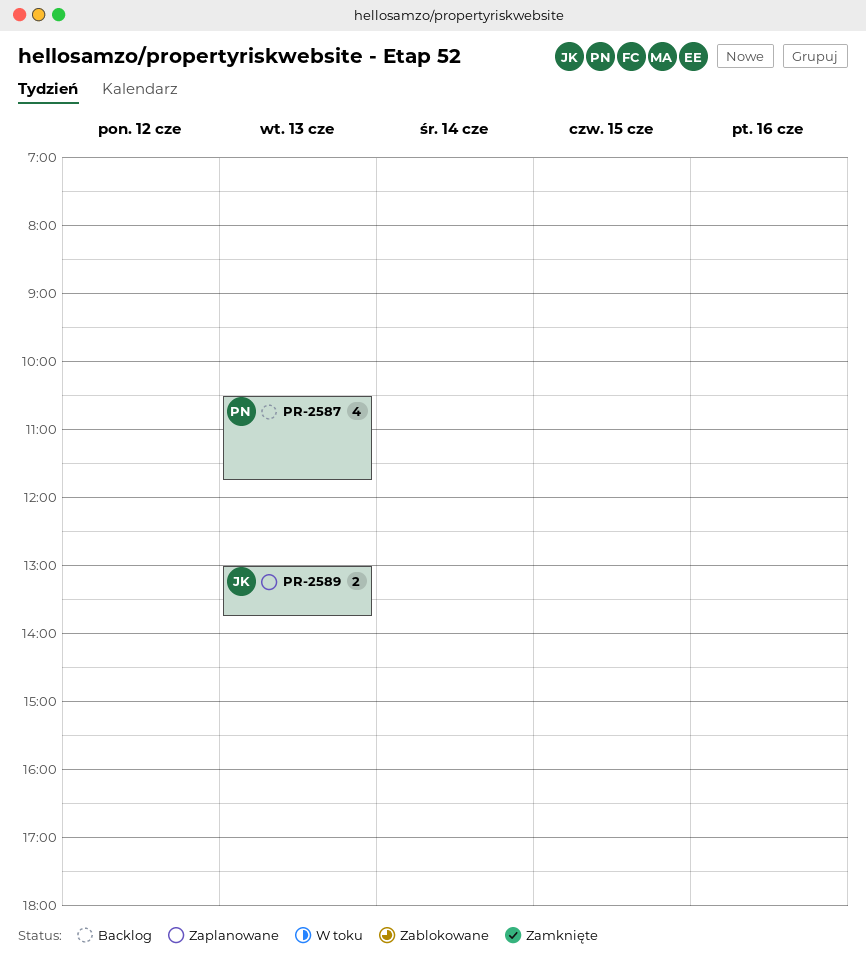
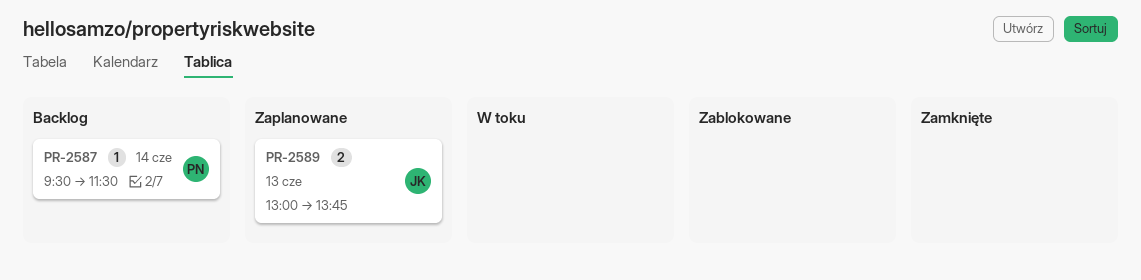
PR-2587, estimate: 4 -> 1
PR-2587, day: Jun 13 -> Jun 14
PR-2587, begins: 10:30 -> 09:30
PR-2587, ends: 11:45 -> 11:30

